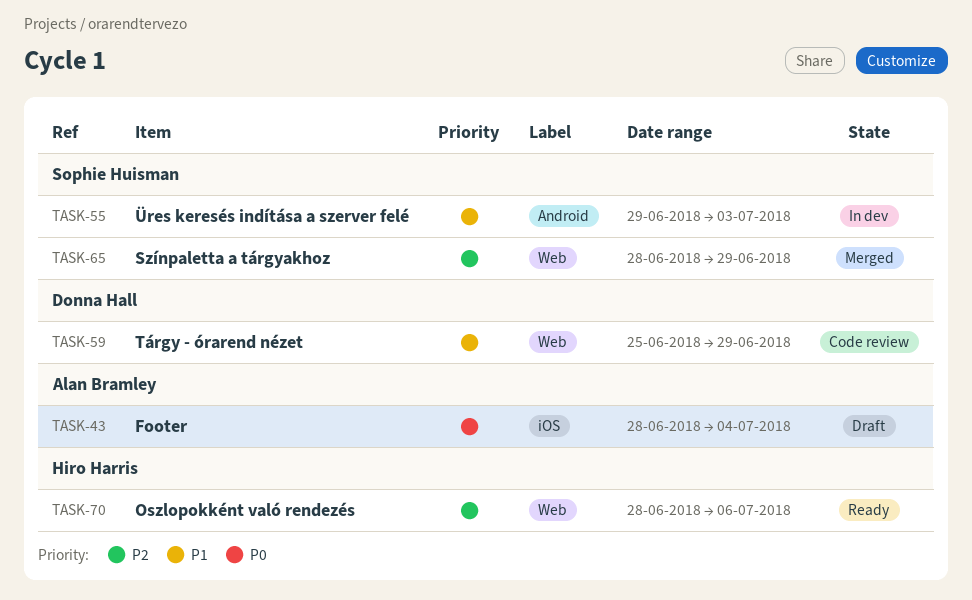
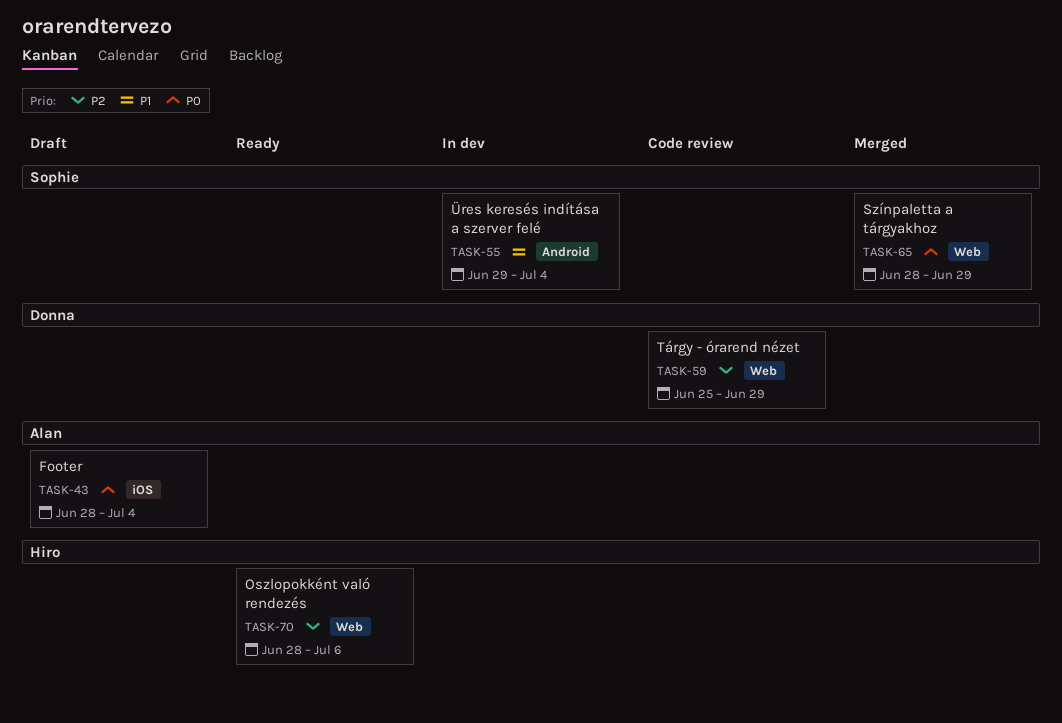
TASK-55, due: Jul 3 -> Jul 4
TASK-59, priority: P1 -> P2
TASK-65, priority: P2 -> P0

